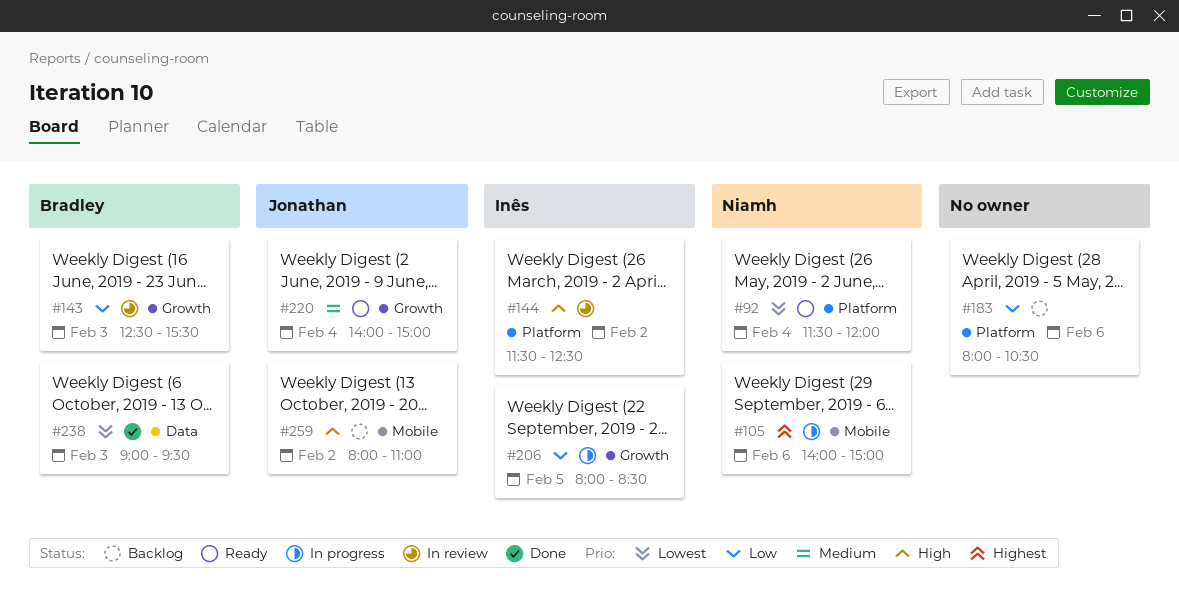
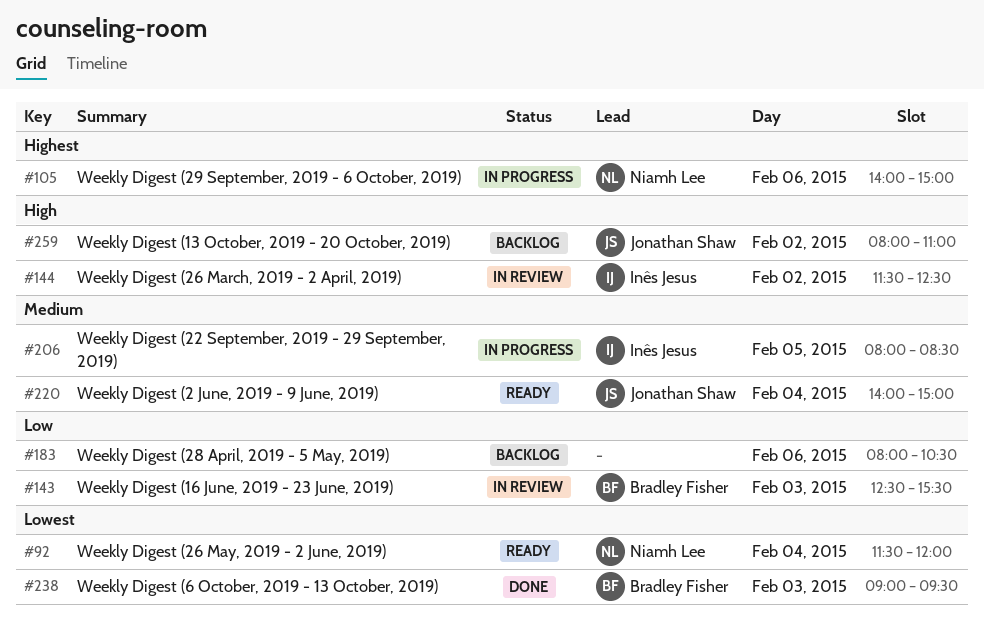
#206, priority: Low -> Medium

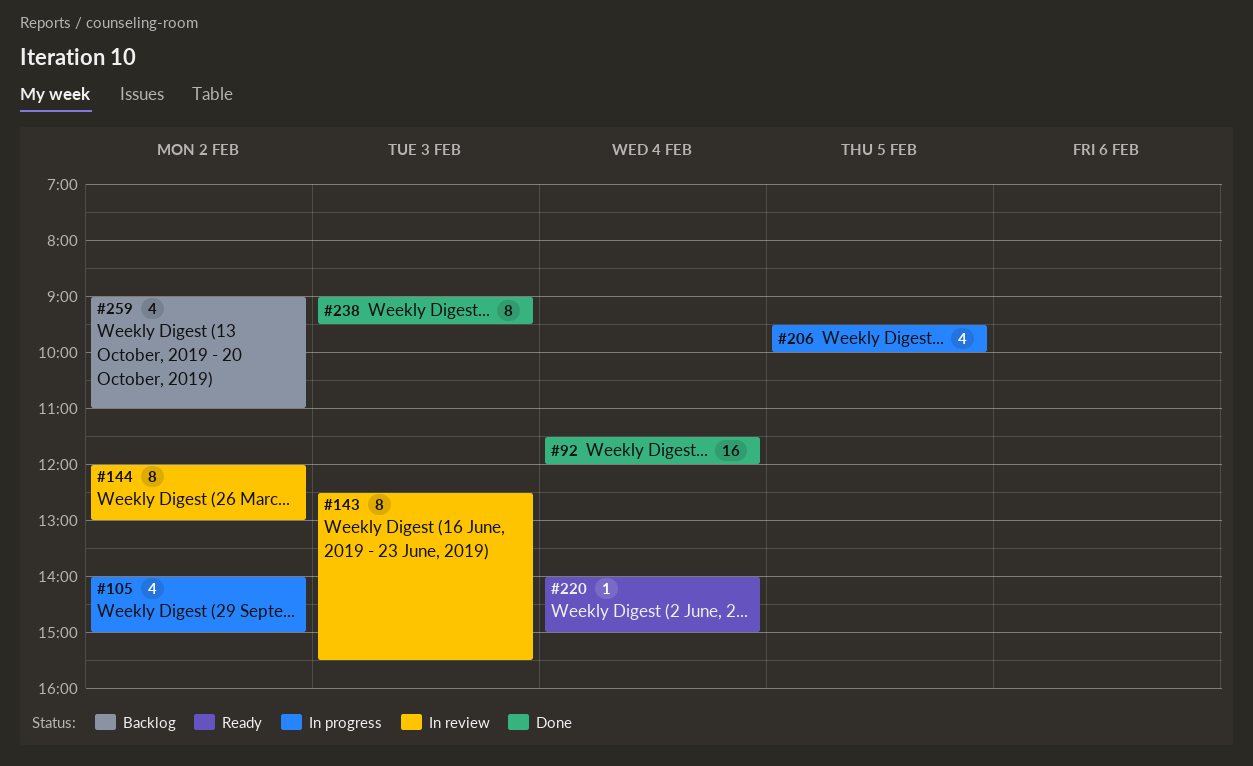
#92, status: Ready -> Done
#105, day: Feb 6 -> Feb 2
#144, begins: 11:30 -> 12:00
#144, ends: 12:30 -> 13:00
#183: present -> none
#206, begins: 08:00 -> 09:30
#206, ends: 08:30 -> 10:00
#259, begins: 08:00 -> 09:00

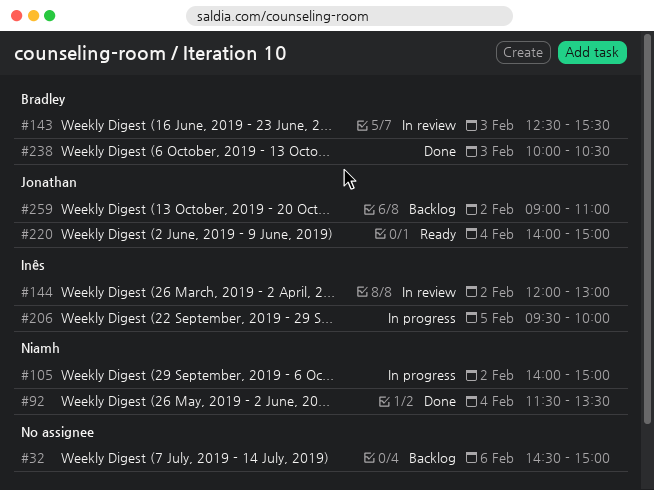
#32: none -> present
#92, ends: 12:00 -> 13:30
#238, begins: 09:00 -> 10:00
#238, ends: 09:30 -> 10:30

